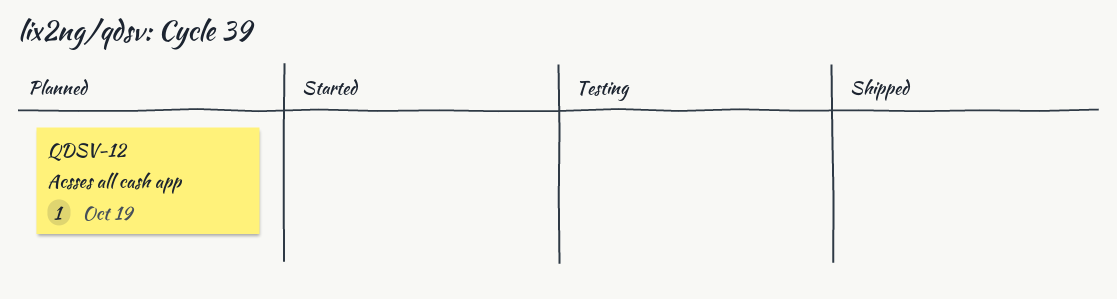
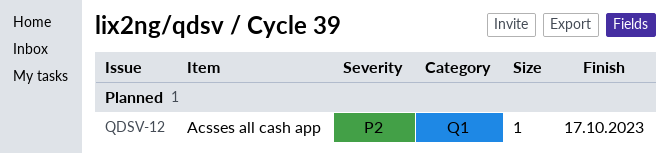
QDSV-12, due: Oct 19 -> Oct 17

